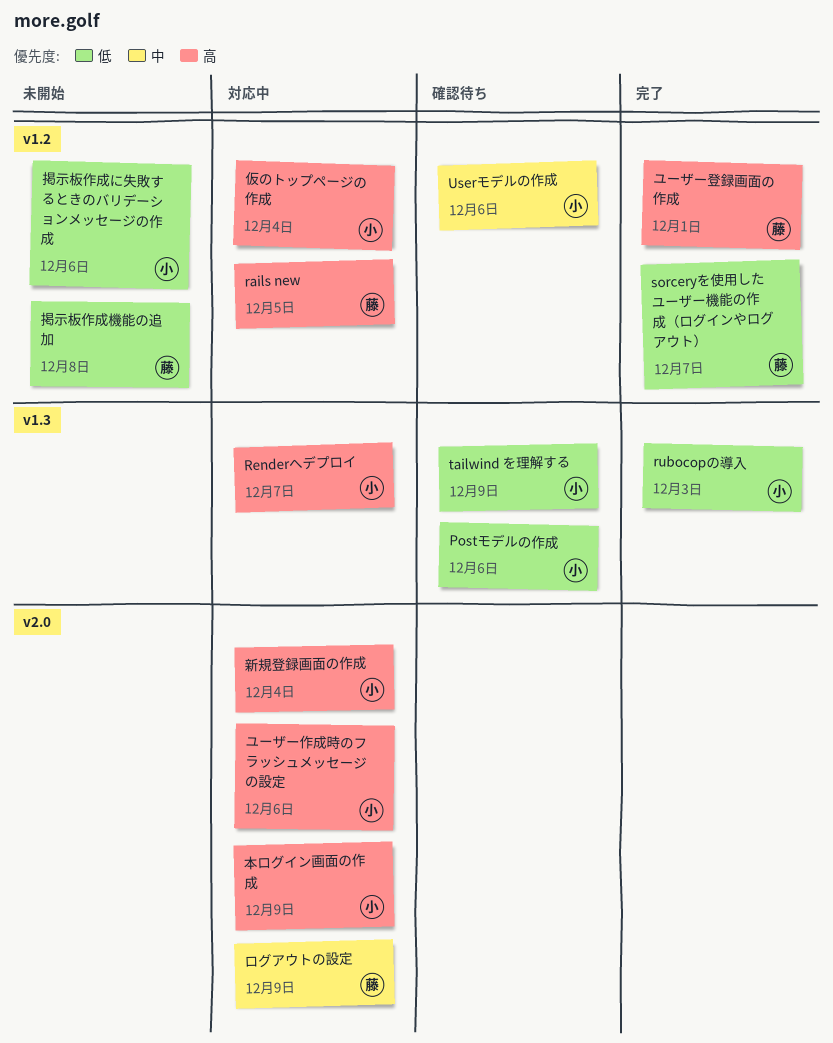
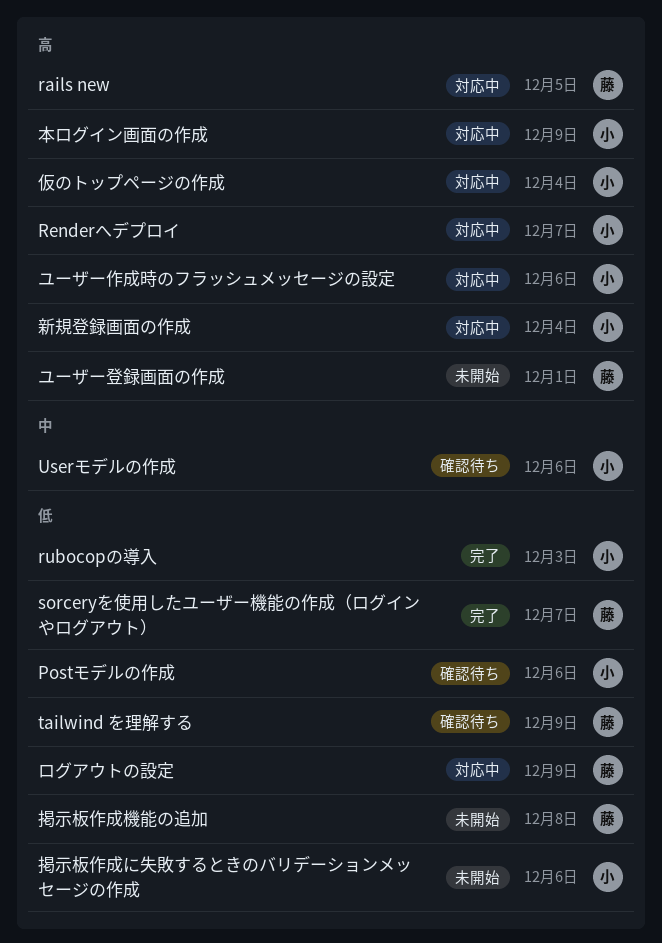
tailwind を理解する, owner: 小 -> 藤
ユーザー登録画面の作成, status: 完了 -> 未開始
ログアウトの設定, priority: 中 -> 低

